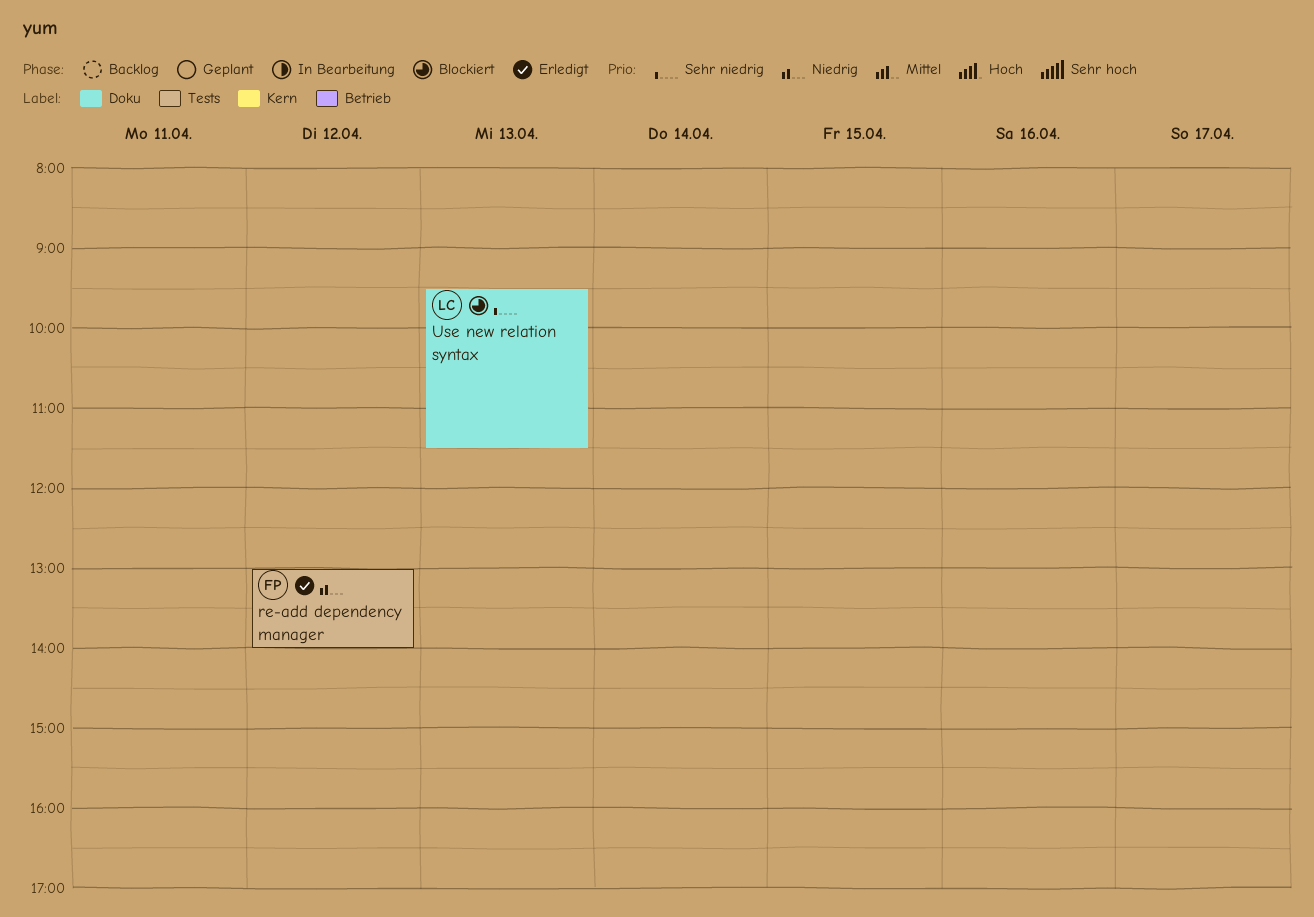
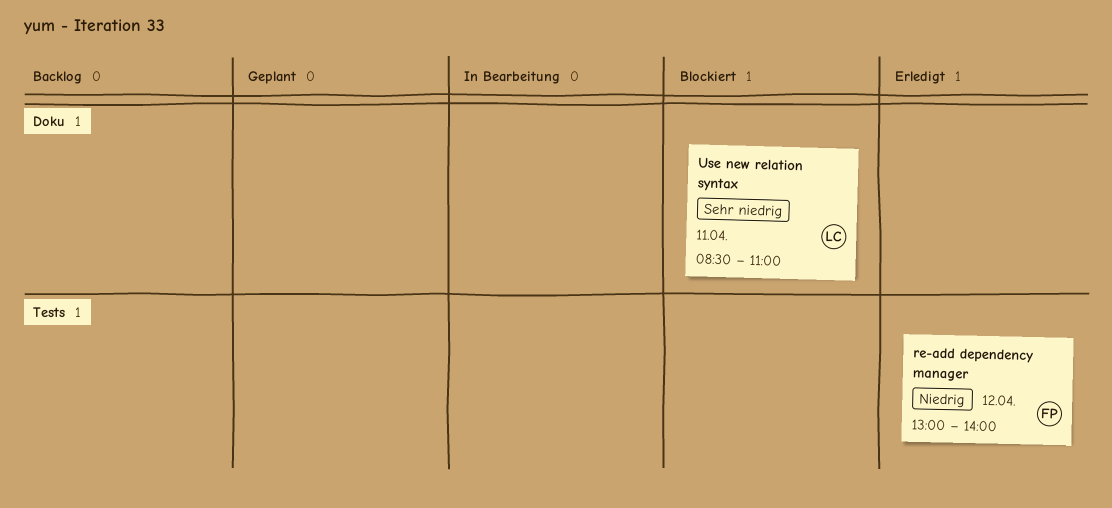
Use new relation syntax, day: Apr 13 -> Apr 11
Use new relation syntax, begins: 09:30 -> 08:30
Use new relation syntax, ends: 11:30 -> 11:00

